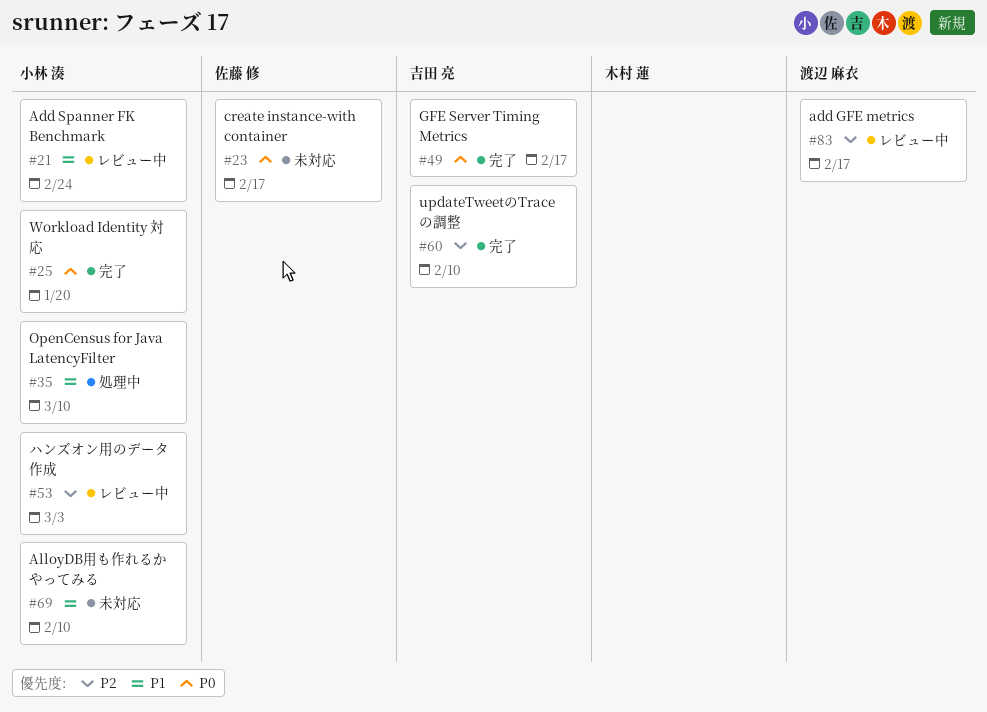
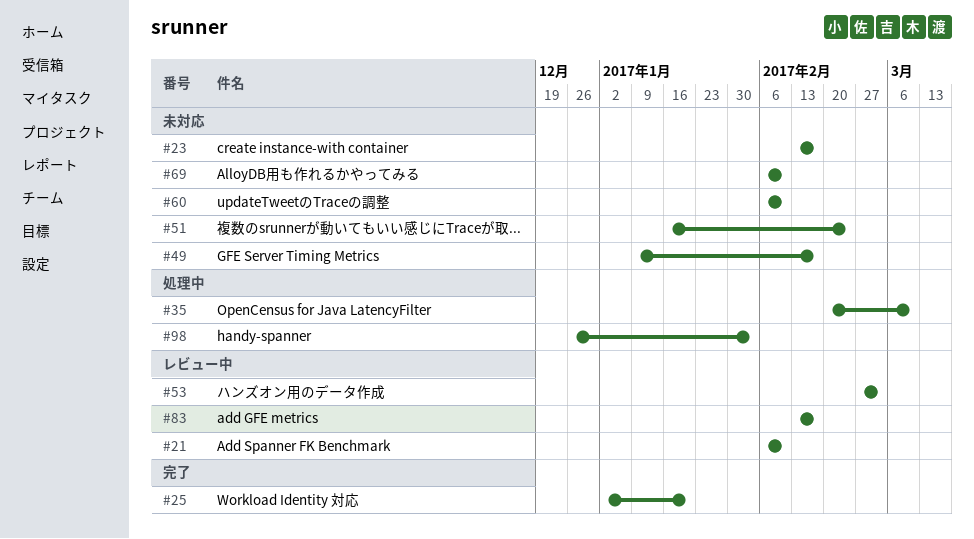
#21, due: Feb 24 -> Feb 10
#49, status: 完了 -> 未対応
#51: none -> present
#60, status: 完了 -> 未対応
#98: none -> present

